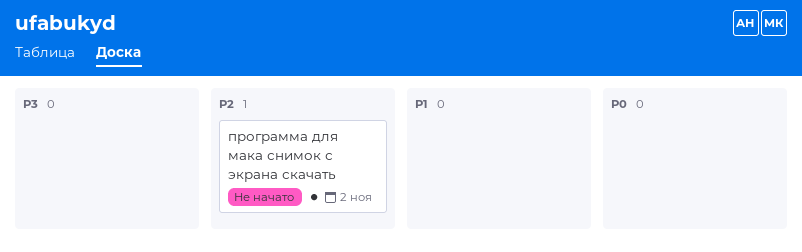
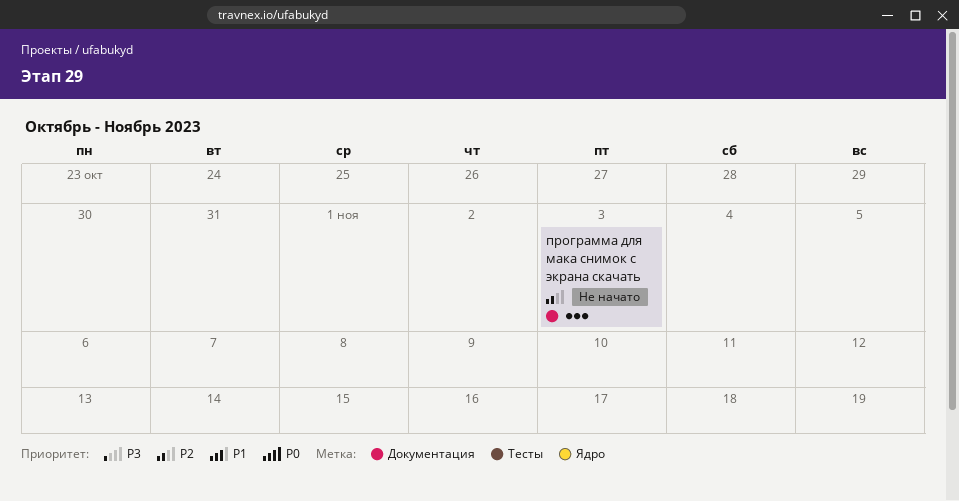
программа для мака снимок с экрана скачать, estimate: 1 -> 3
программа для мака снимок с экрана скачать, due: Nov 2 -> Nov 3

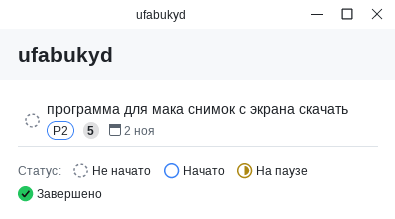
программа для мака снимок с экрана скачать, estimate: 3 -> 5
программа для мака снимок с экрана скачать, due: Nov 3 -> Nov 2

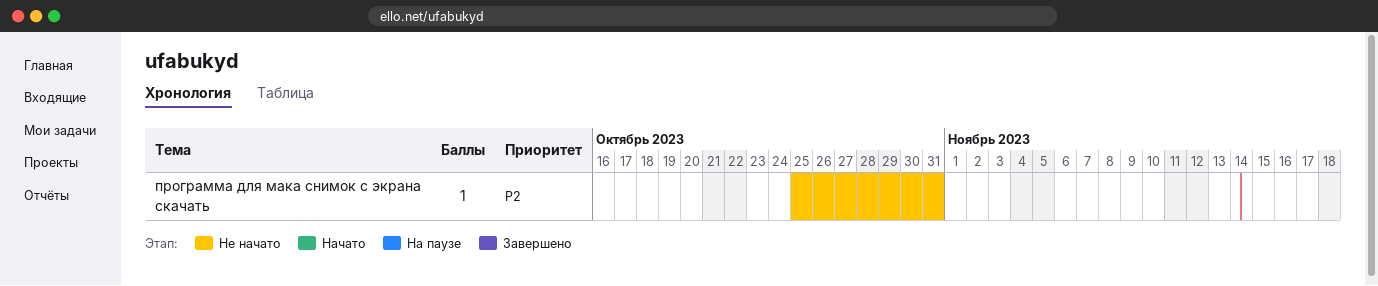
программа для мака снимок с экрана скачать, estimate: 5 -> 1
программа для мака снимок с экрана скачать, due: Nov 2 -> Oct 31

